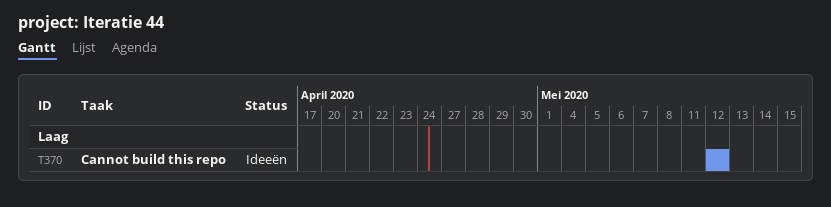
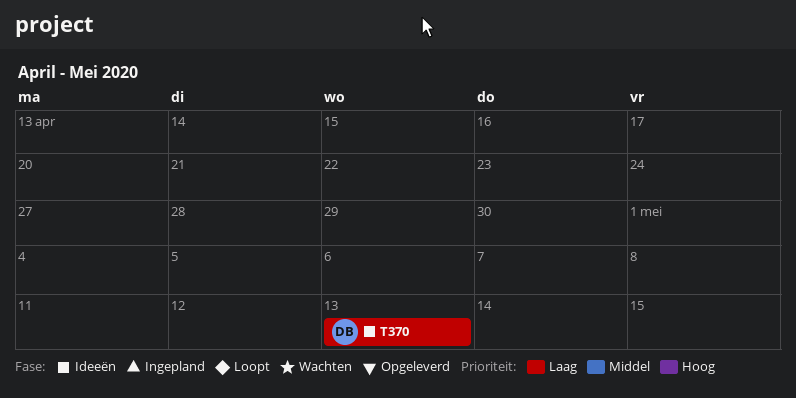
T370, start: May 12 -> May 13
T370, due: May 12 -> May 13

